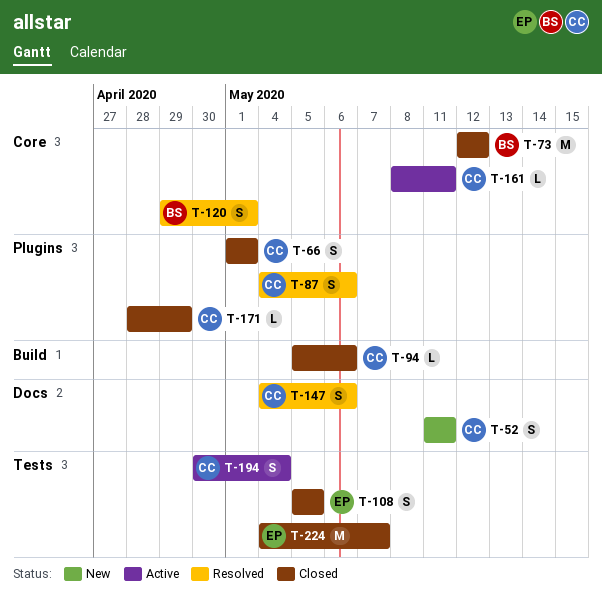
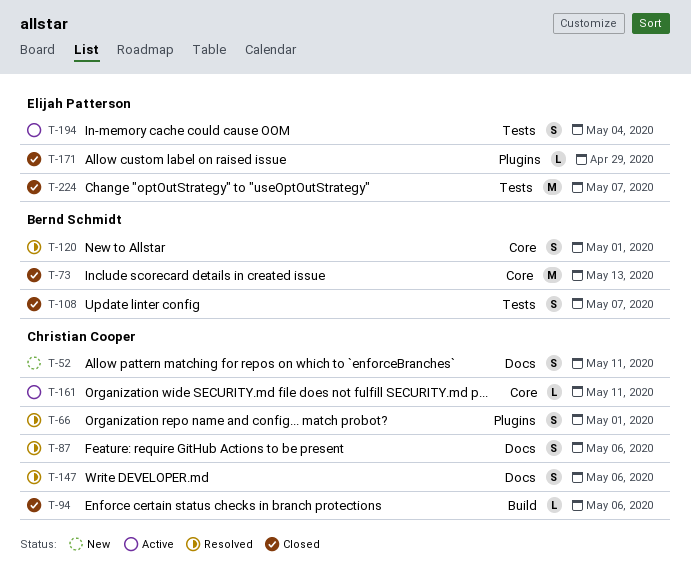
T-66, status: Closed -> Resolved
T-73, due: May 12 -> May 13
T-87, label: Plugins -> Docs
T-108, owner: Elijah Patterson -> Bernd Schmidt
T-108, due: May 5 -> May 7
T-171, owner: Christian Cooper -> Elijah Patterson
T-194, owner: Christian Cooper -> Elijah Patterson

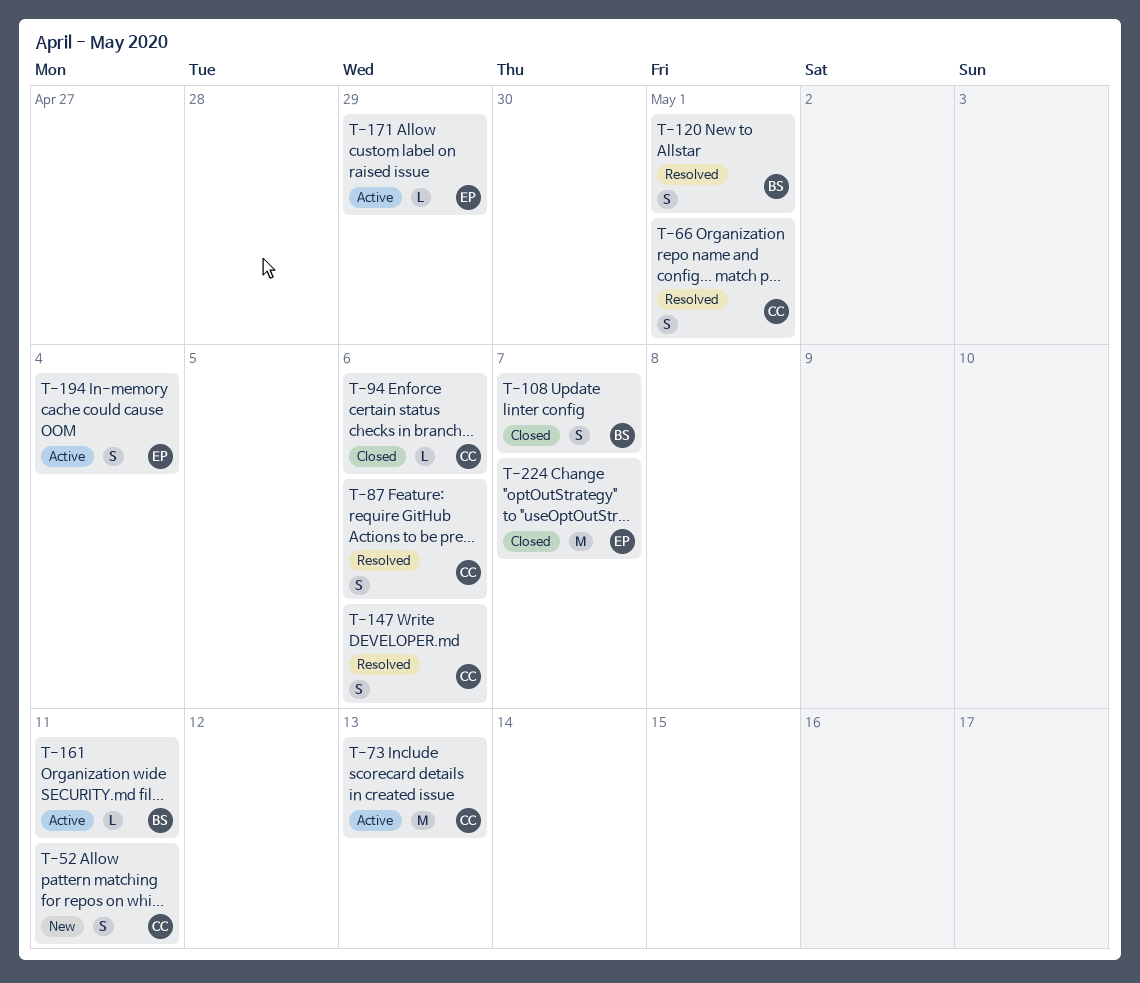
T-73, status: Closed -> Active
T-73, owner: Bernd Schmidt -> Christian Cooper
T-161, owner: Christian Cooper -> Bernd Schmidt
T-171, status: Closed -> Active

